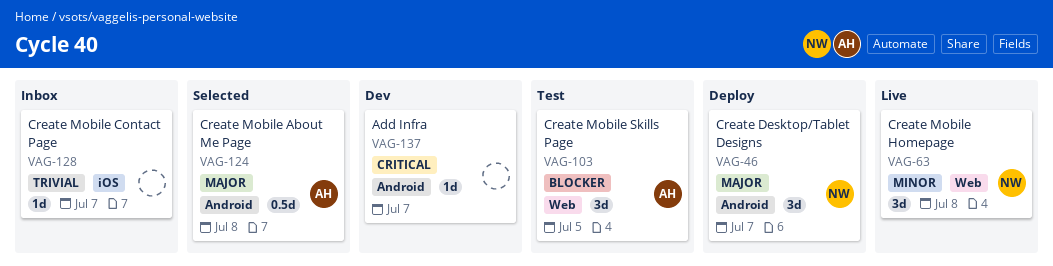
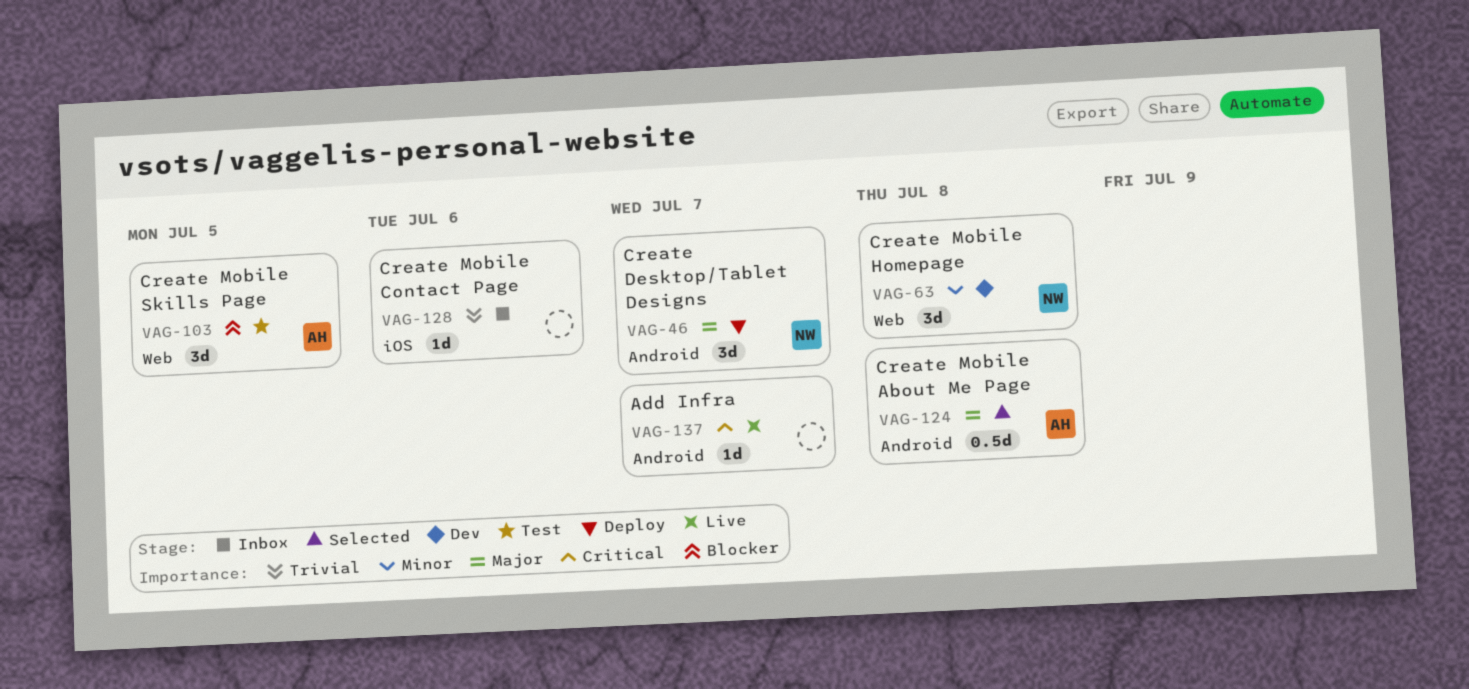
VAG-63, status: Live -> Dev
VAG-128, due: Jul 7 -> Jul 6
VAG-137, status: Dev -> Live

